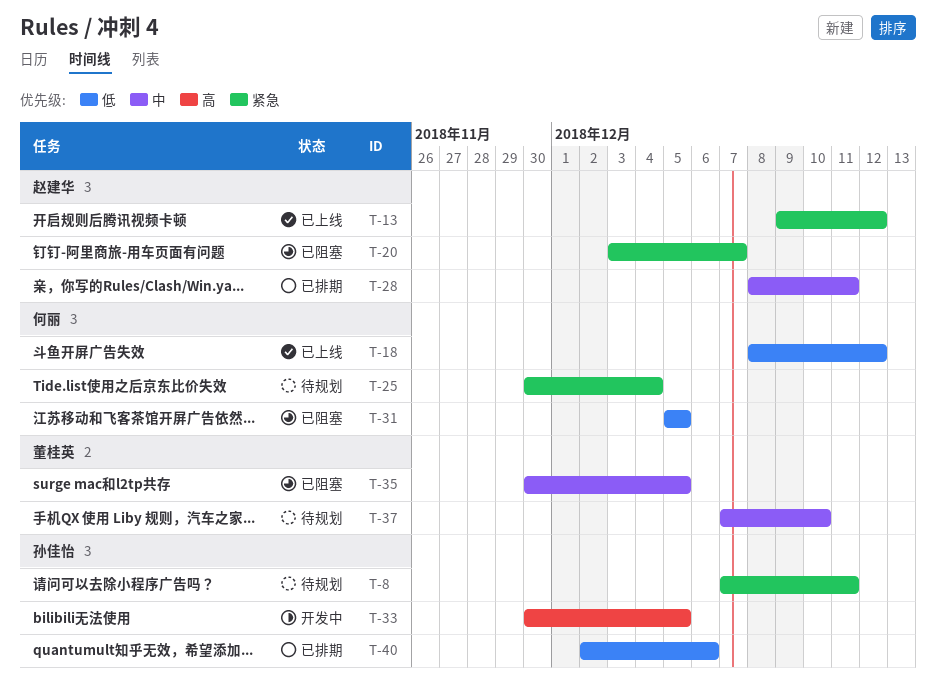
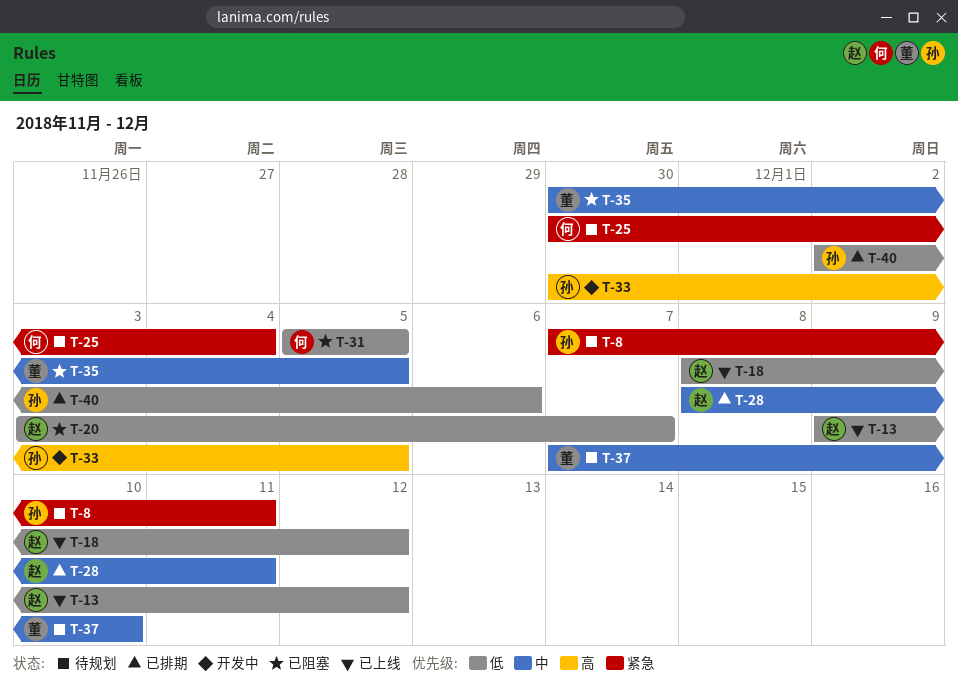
T-13, priority: 紧急 -> 低
T-18, owner: 何丽 -> 赵建华
T-20, priority: 紧急 -> 低

